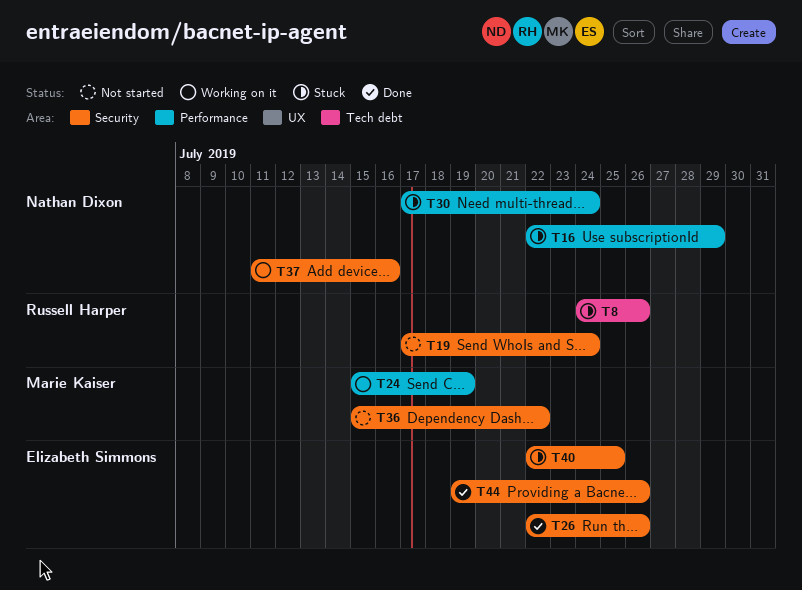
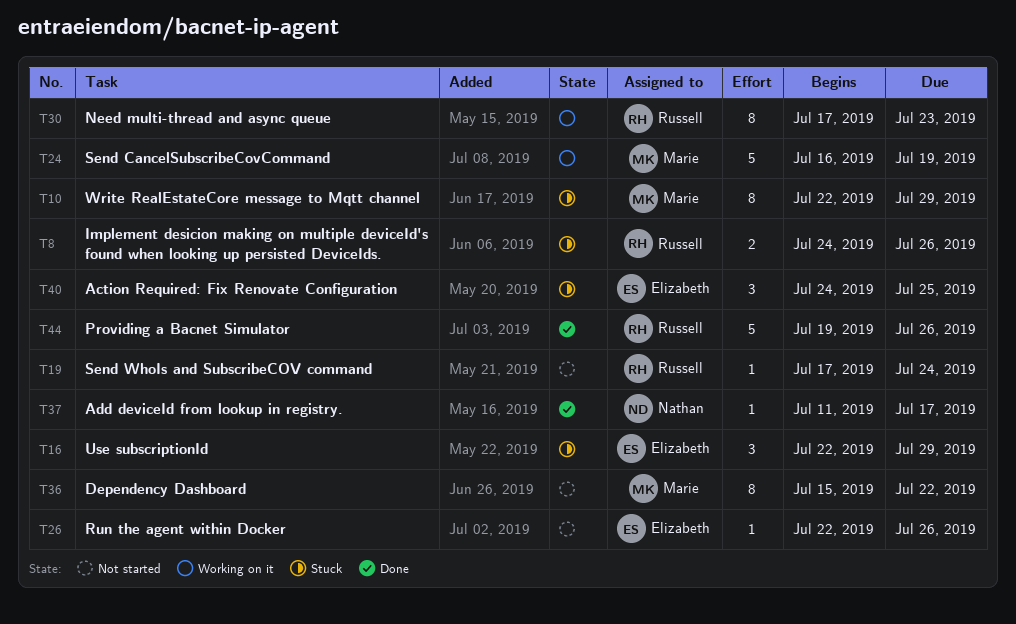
T10: none -> present
T16, owner: Nathan Dixon -> Elizabeth Simmons
T24, start: Jul 15 -> Jul 16
T26, status: Done -> Not started
T30, status: Stuck -> Working on it
T30, owner: Nathan Dixon -> Russell Harper
T30, due: Jul 24 -> Jul 23
T37, status: Working on it -> Done
T37, due: Jul 16 -> Jul 17
T40, start: Jul 22 -> Jul 24
T44, owner: Elizabeth Simmons -> Russell Harper

